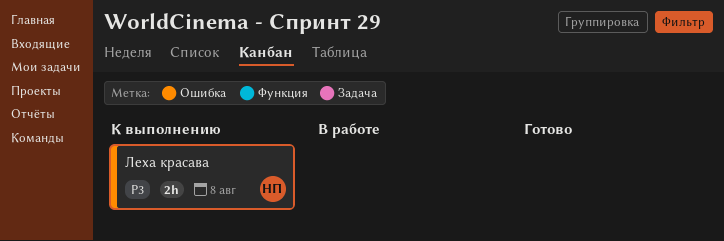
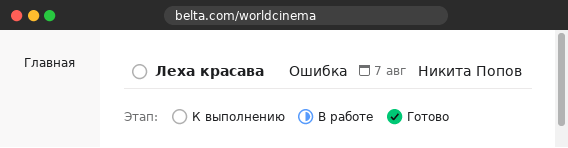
Леха красава, due: Aug 8 -> Aug 7

